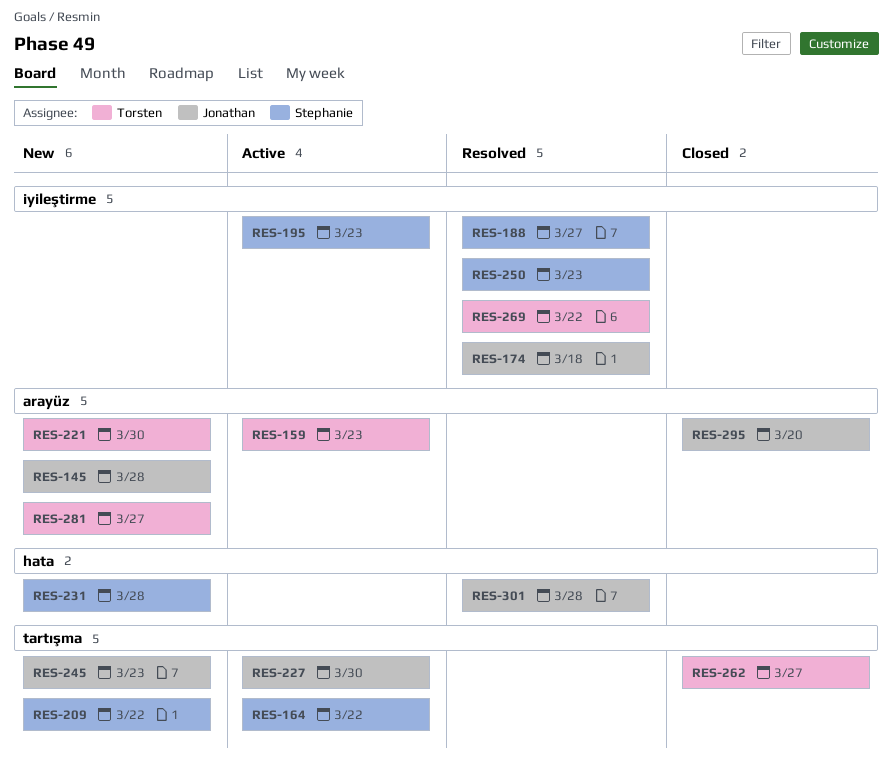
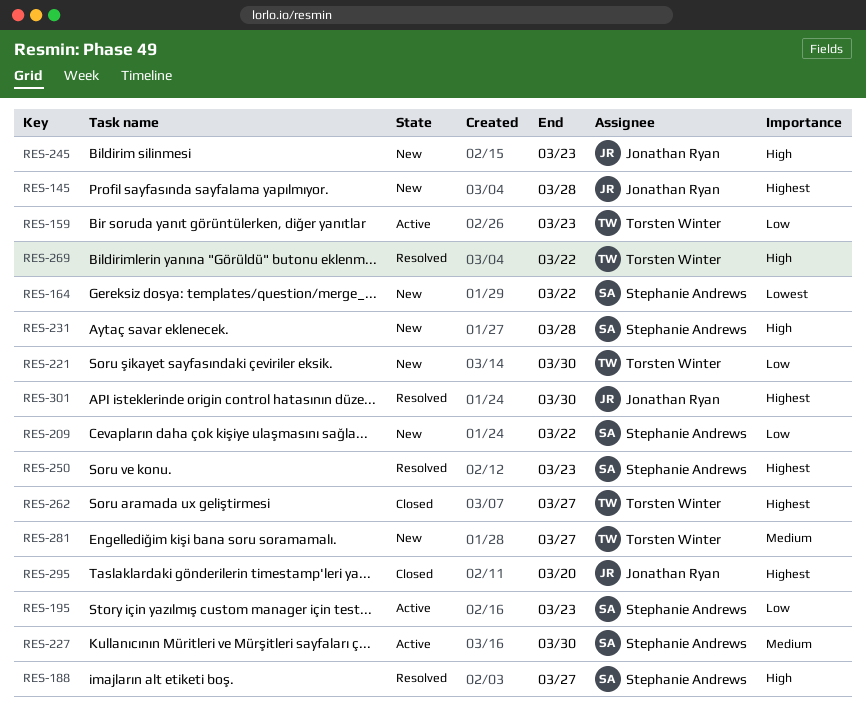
RES-164, status: Active -> New
RES-174: present -> none
RES-227, owner: Jonathan Ryan -> Stephanie Andrews
RES-301, due: Mar 28 -> Mar 30

